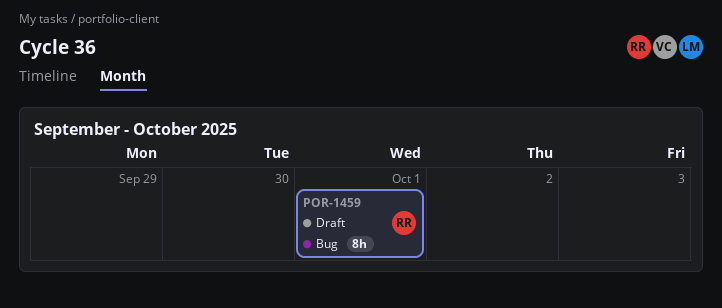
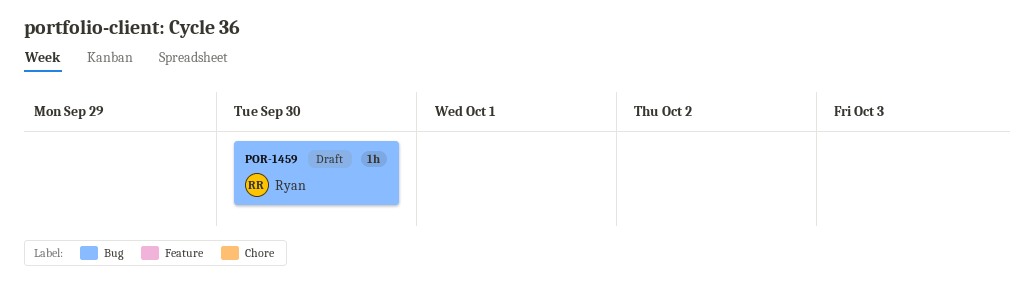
POR-1459, estimate: 8h -> 1h
POR-1459, due: Oct 1 -> Sep 30

